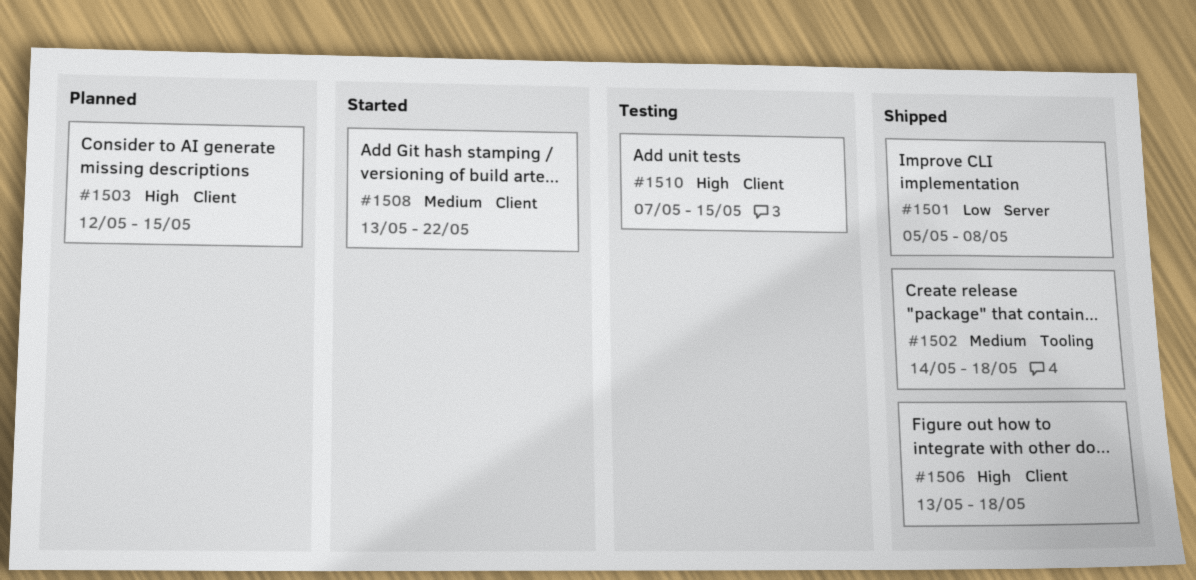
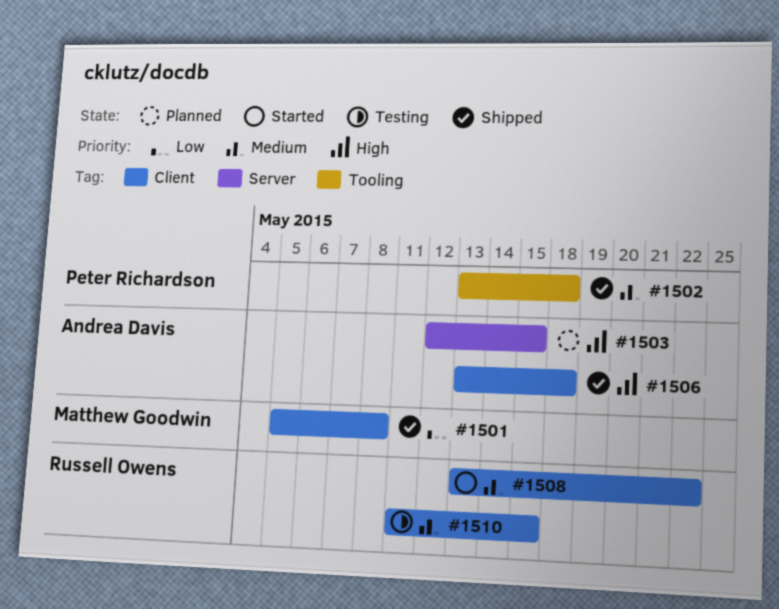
#1501, label: Server -> Client
#1502, start: May 14 -> May 13
#1503, label: Client -> Server
#1510, priority: High -> Medium
#1510, start: May 7 -> May 11

